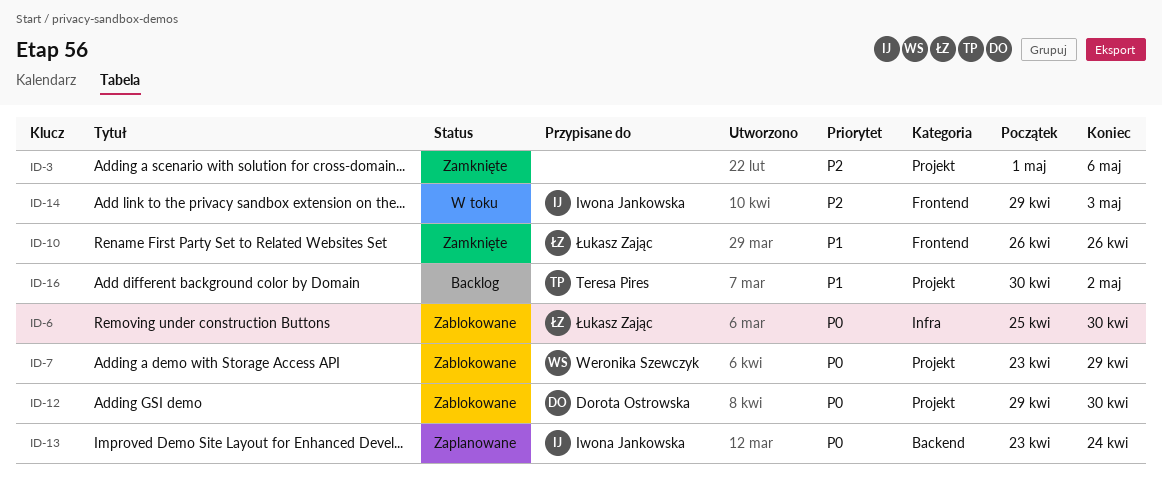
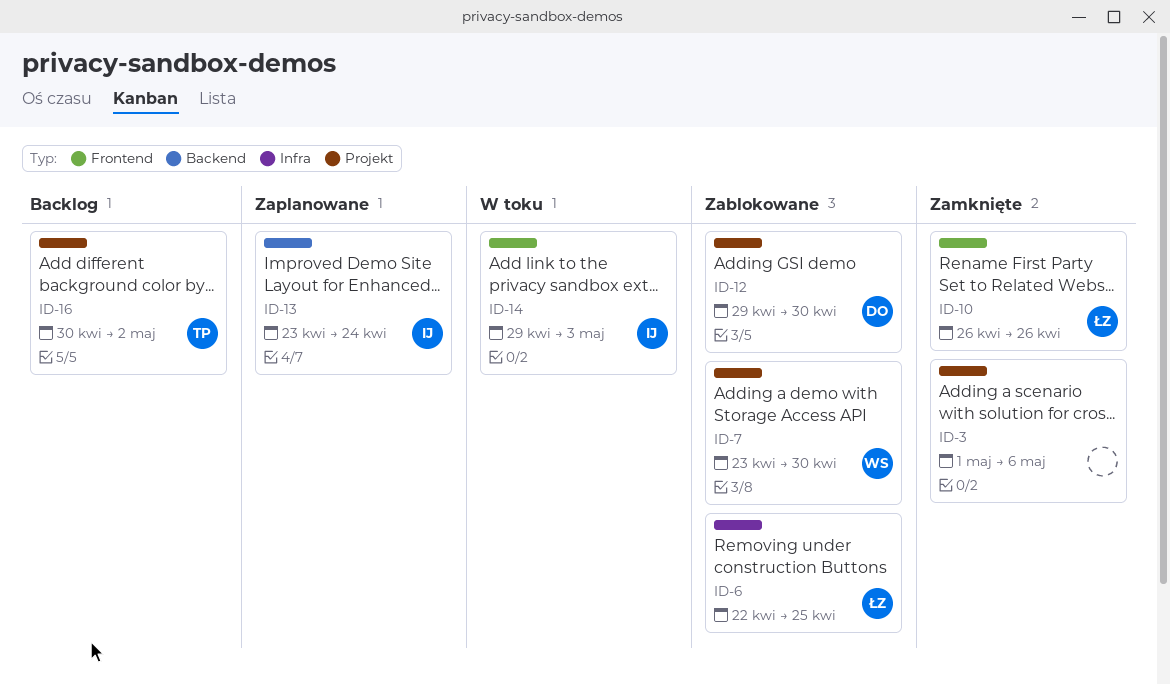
ID-6, start: Apr 25 -> Apr 22
ID-6, due: Apr 30 -> Apr 25
ID-7, due: Apr 29 -> Apr 30

